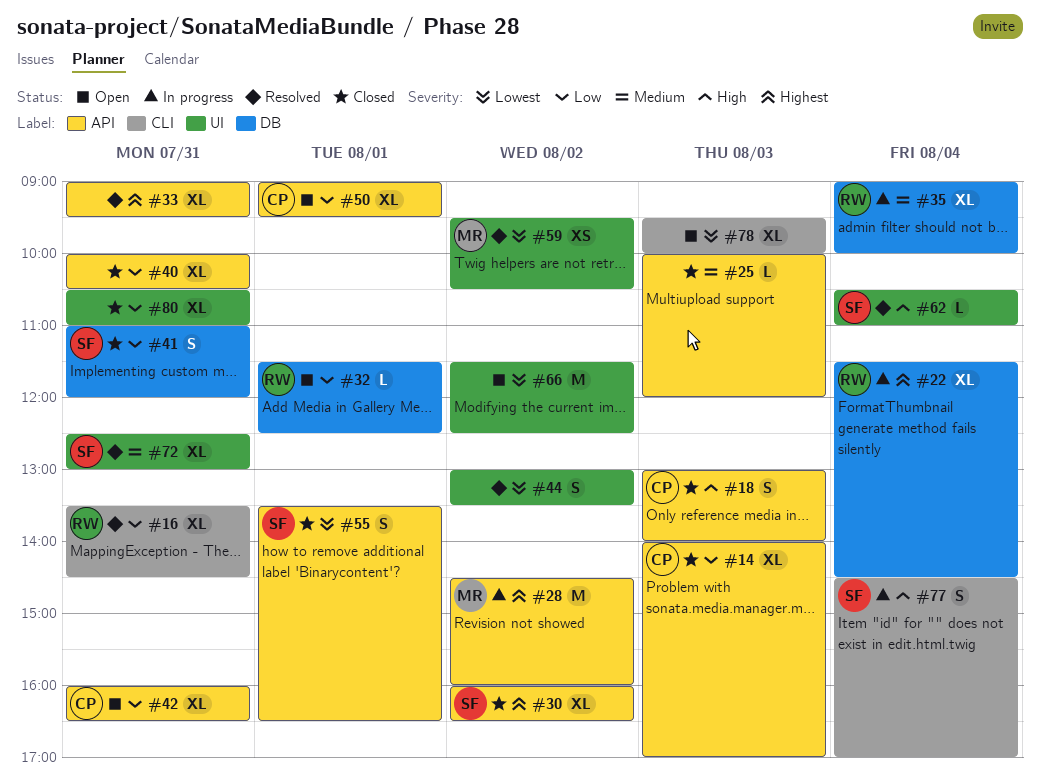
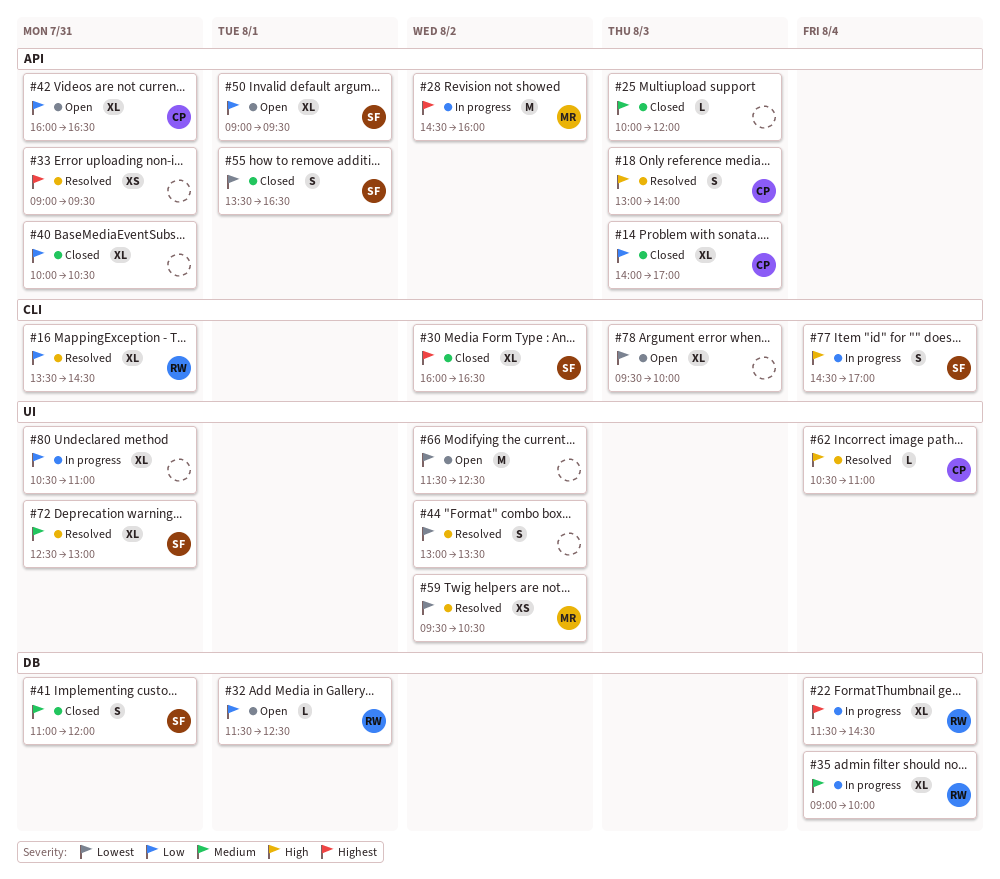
#18, status: Closed -> Resolved
#30, label: API -> CLI
#33, estimate: XL -> XS
#41, priority: Low -> Medium
#50, owner: CP -> SF
#62, owner: SF -> CP
#80, status: Closed -> In progress

